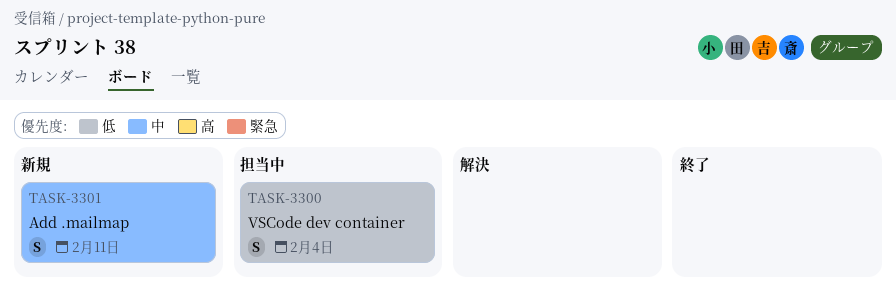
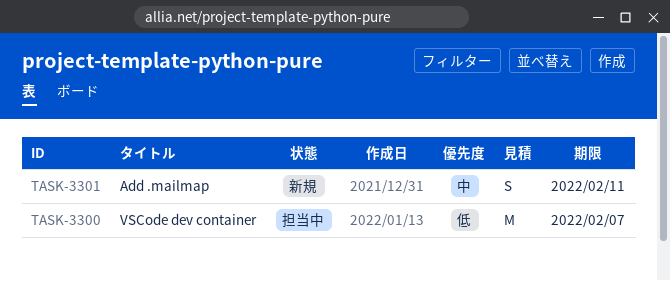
TASK-3300, estimate: S -> M
TASK-3300, due: Feb 4 -> Feb 7

